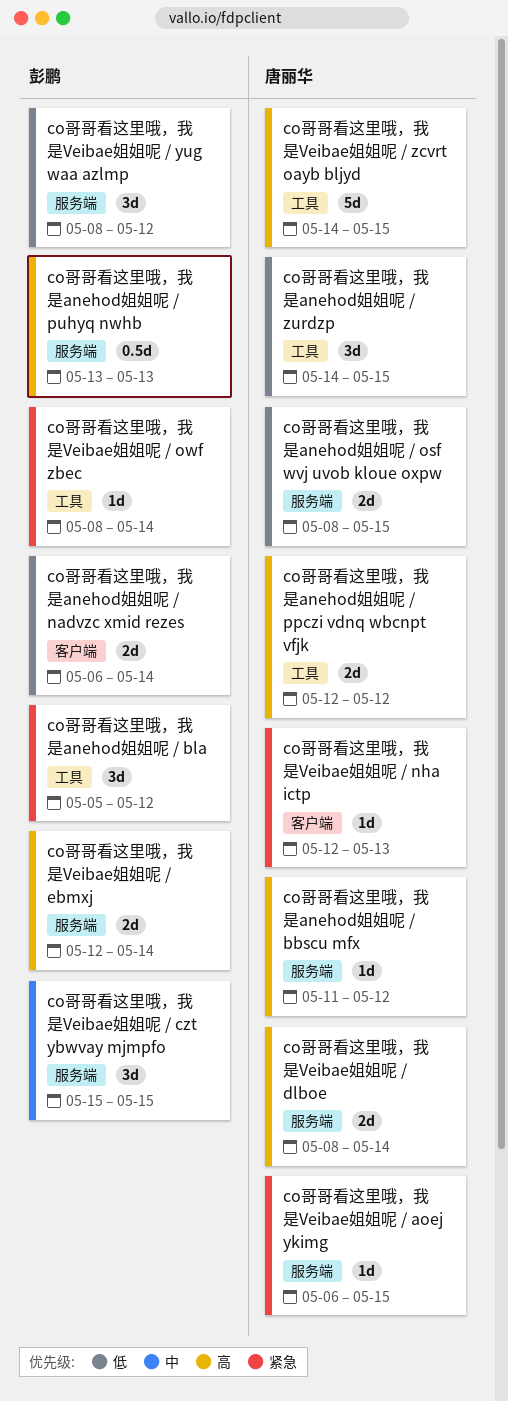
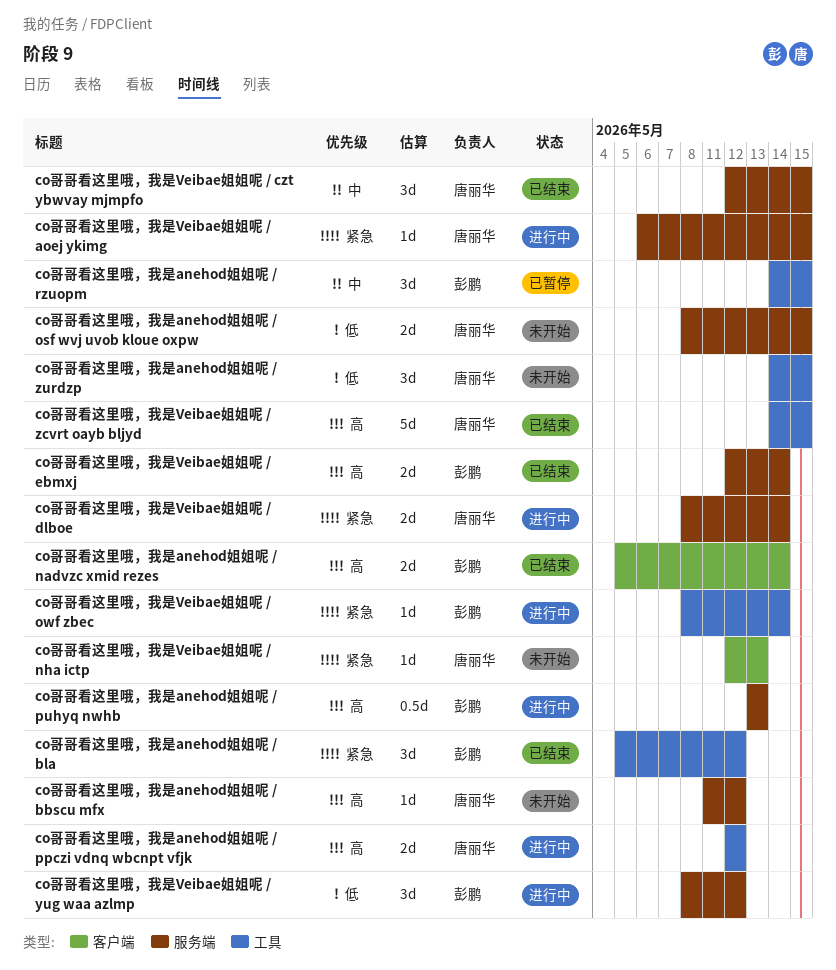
co哥哥看这里哦，我是anehod姐姐呢 / nadvzc xmid rezes, priority: 低 -> 高
co哥哥看这里哦，我是anehod姐姐呢 / nadvzc xmid rezes, start: May 6 -> May 5
co哥哥看这里哦，我是anehod姐姐呢 / rzuopm: none -> present
co哥哥看这里哦，我是Veibae姐姐呢 / czt ybwvay mjmpfo, owner: 彭鹏 -> 唐丽华
co哥哥看这里哦，我是Veibae姐姐呢 / czt ybwvay mjmpfo, start: May 15 -> May 12
co哥哥看这里哦，我是Veibae姐姐呢 / dlboe, priority: 高 -> 紧急

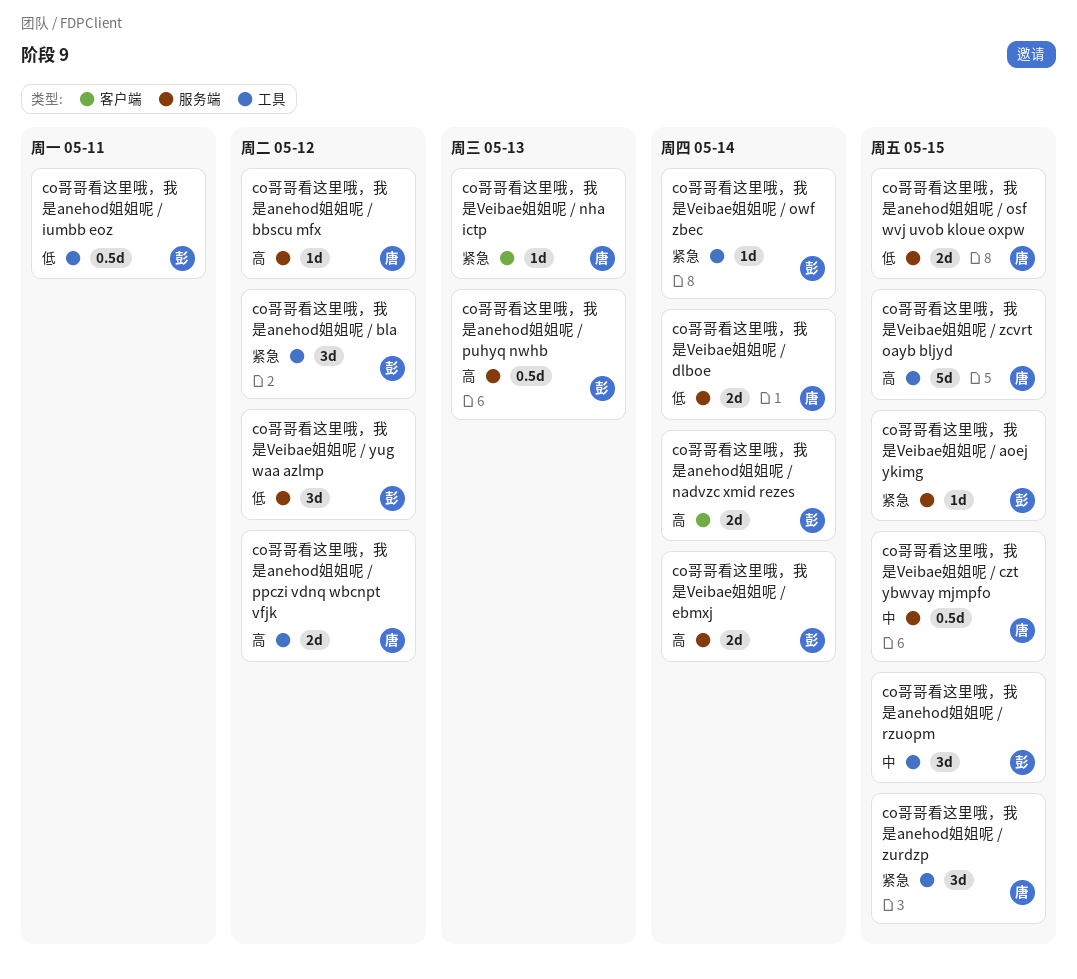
co哥哥看这里哦，我是anehod姐姐呢 / iumbb eoz: none -> present
co哥哥看这里哦，我是anehod姐姐呢 / zurdzp, priority: 低 -> 紧急
co哥哥看这里哦，我是Veibae姐姐呢 / aoej ykimg, owner: 唐丽华 -> 彭鹏
co哥哥看这里哦，我是Veibae姐姐呢 / czt ybwvay mjmpfo, estimate: 3d -> 0.5d
co哥哥看这里哦，我是Veibae姐姐呢 / dlboe, priority: 紧急 -> 低

